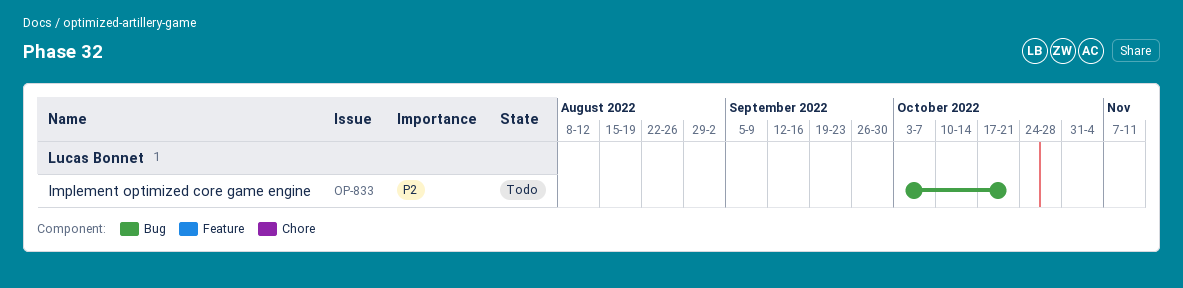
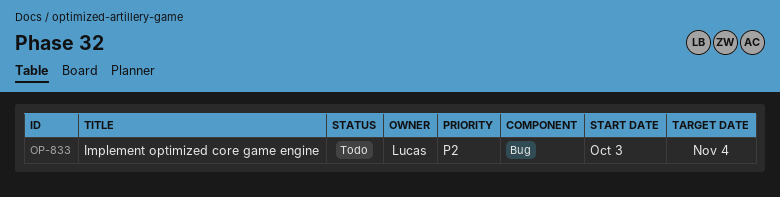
OP-833, due: Oct 21 -> Nov 4

